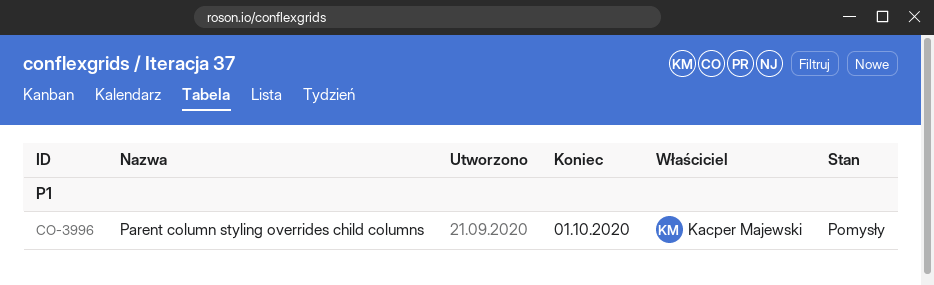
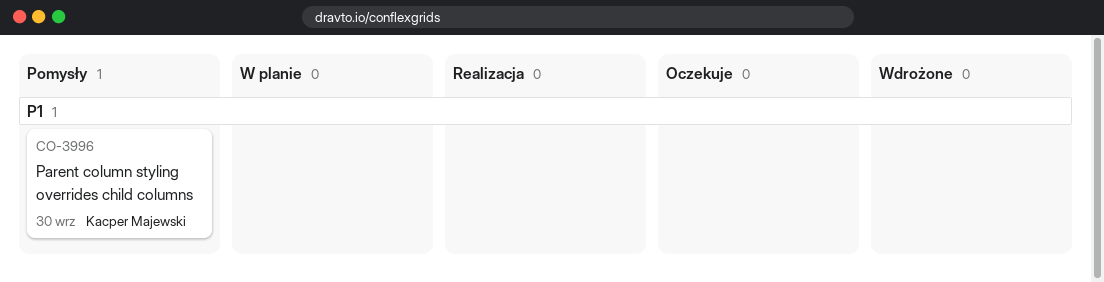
CO-3996, due: Oct 1 -> Sep 30

